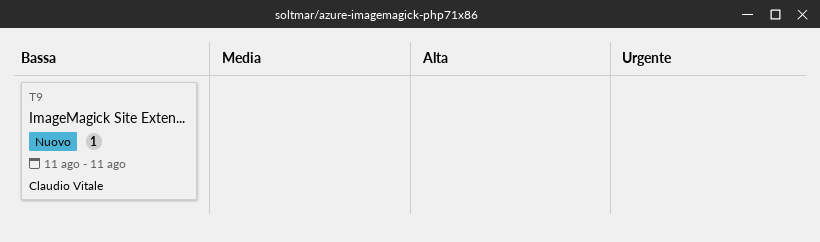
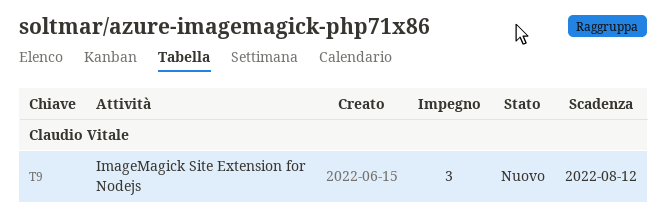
T9, estimate: 1 -> 3
T9, due: Aug 11 -> Aug 12

